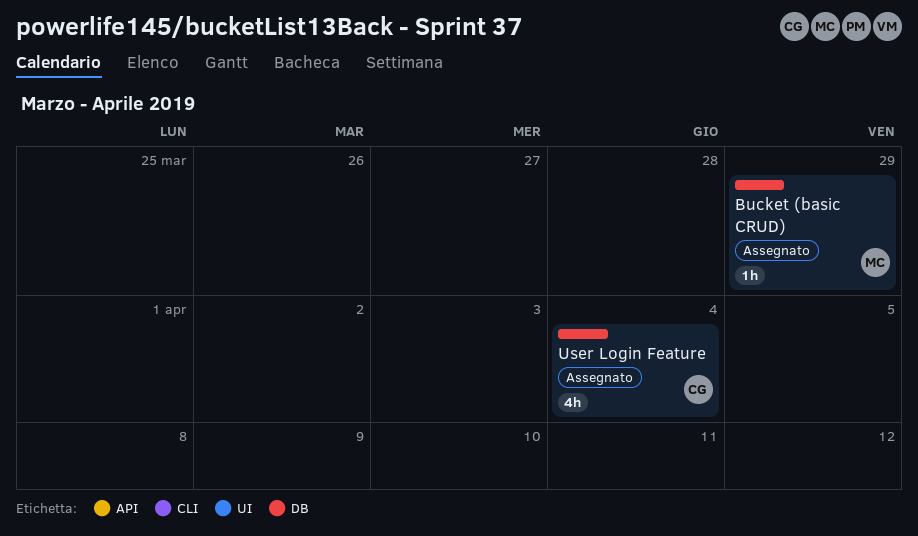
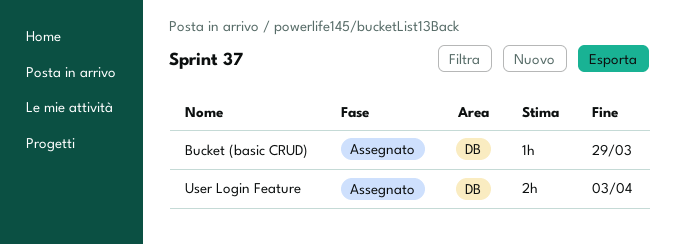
User Login Feature, estimate: 4h -> 2h
User Login Feature, due: Apr 4 -> Apr 3

